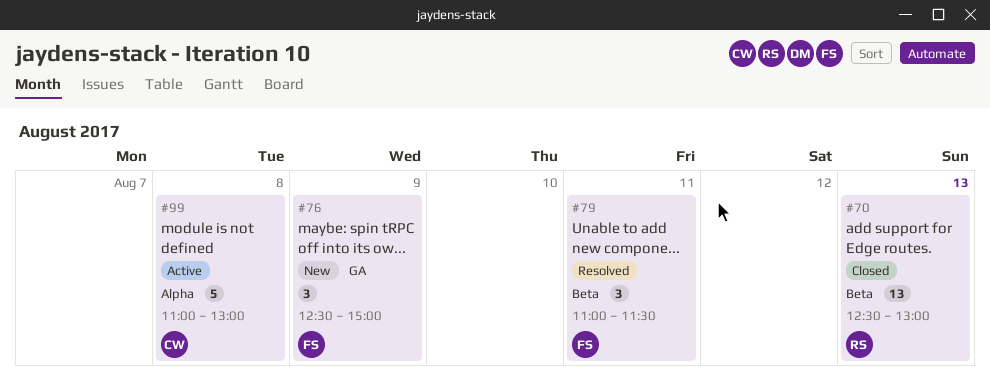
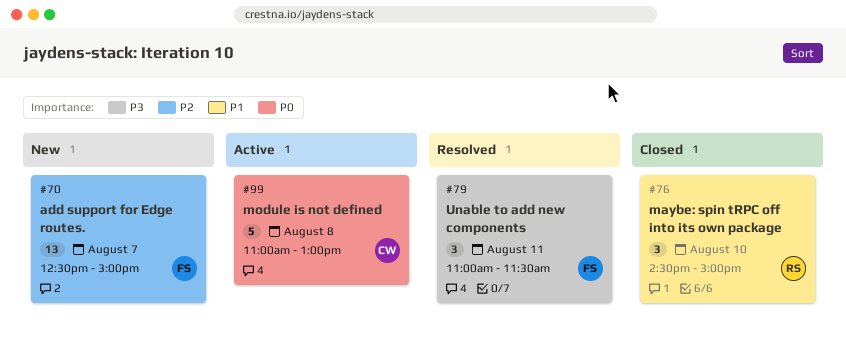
#70, status: Closed -> New
#70, owner: RS -> FS
#70, day: Aug 13 -> Aug 7
#70, ends: 13:00 -> 15:00
#76, status: New -> Closed
#76, owner: FS -> RS
#76, day: Aug 9 -> Aug 10
#76, begins: 12:30 -> 14:30

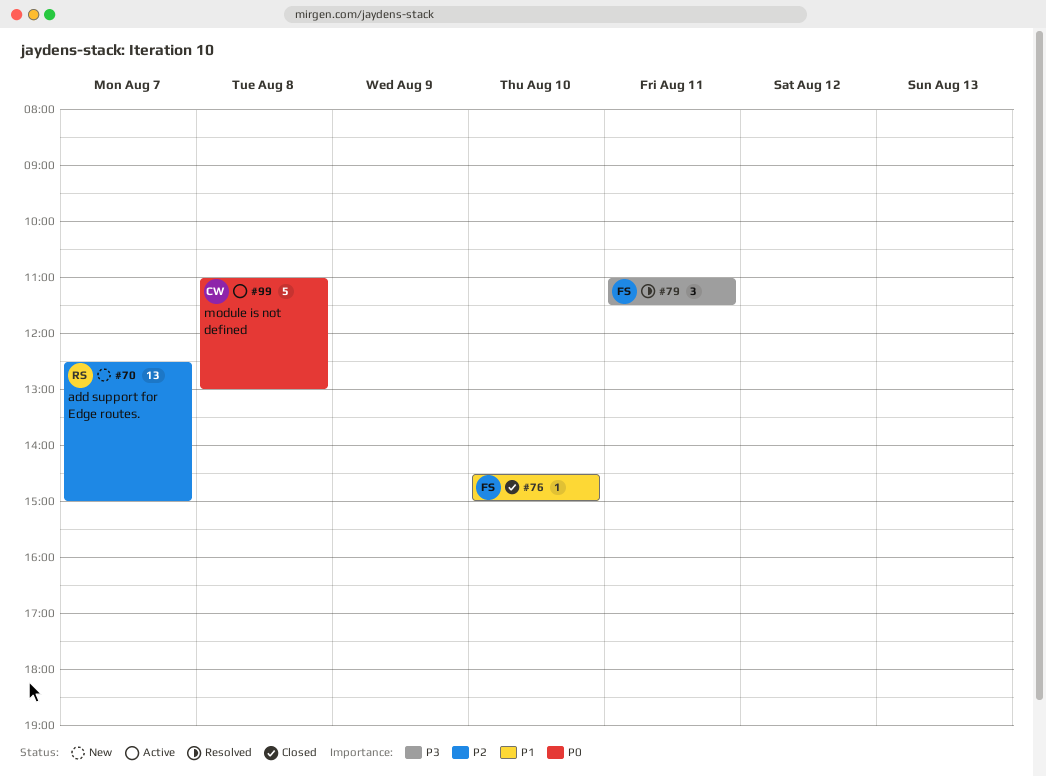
#70, owner: FS -> RS
#76, owner: RS -> FS
#76, estimate: 3 -> 1

